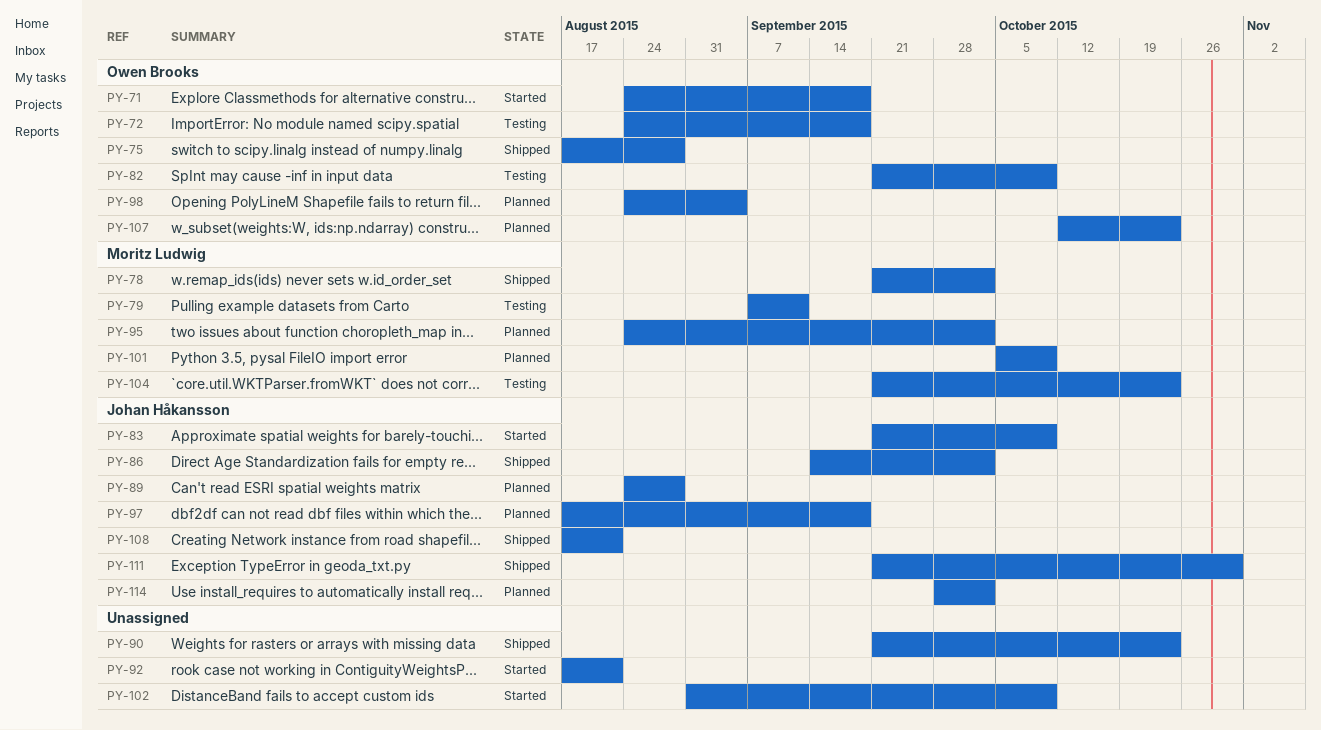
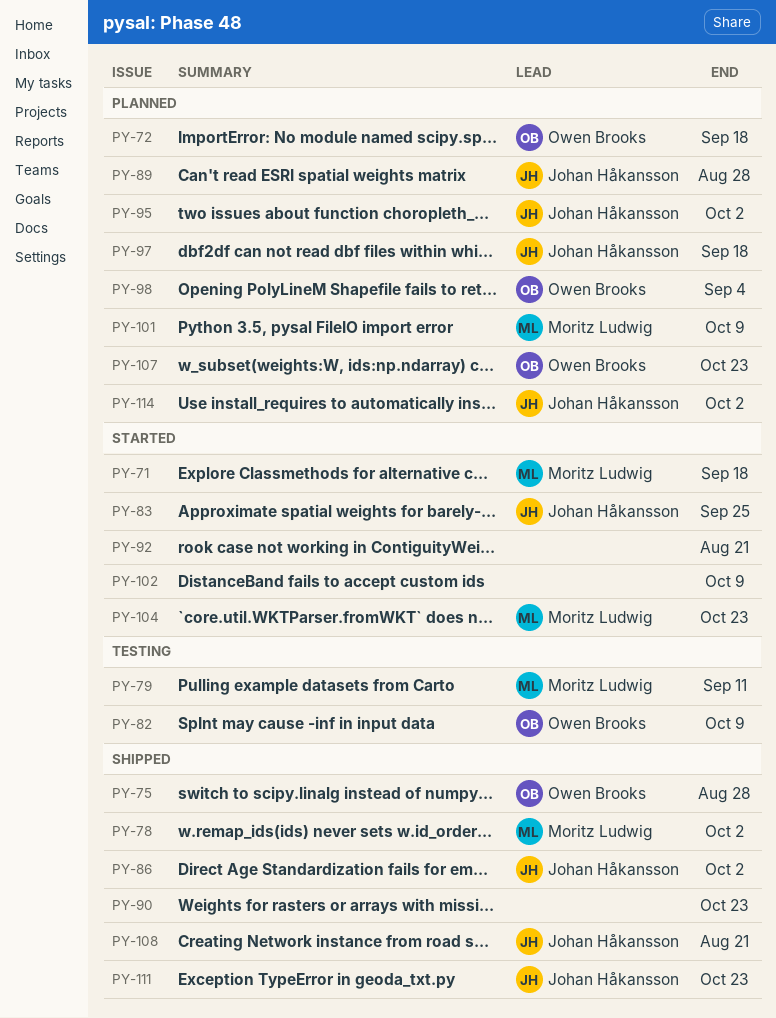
PY-71, owner: Owen Brooks -> Moritz Ludwig
PY-72, status: Testing -> Planned
PY-83, due: Oct 9 -> Sep 25
PY-95, owner: Moritz Ludwig -> Johan Håkansson
PY-104, status: Testing -> Started
PY-111, due: Oct 30 -> Oct 23

